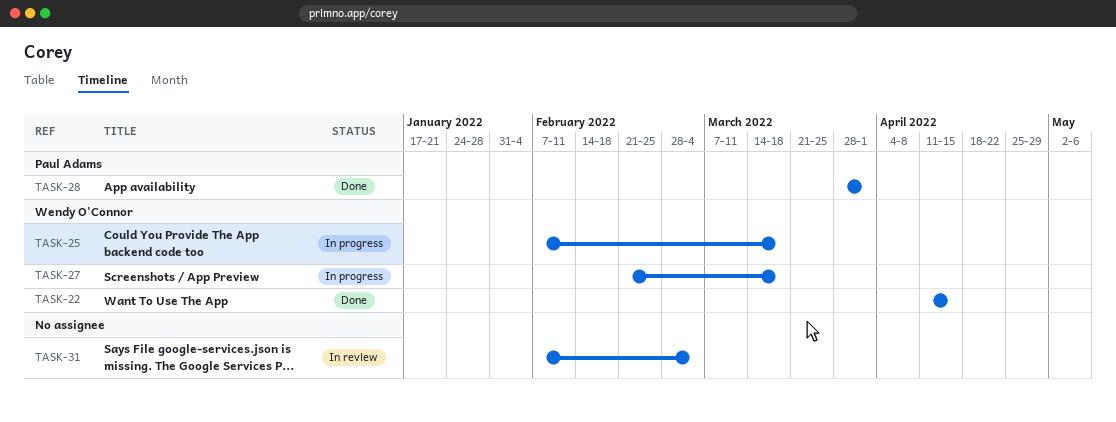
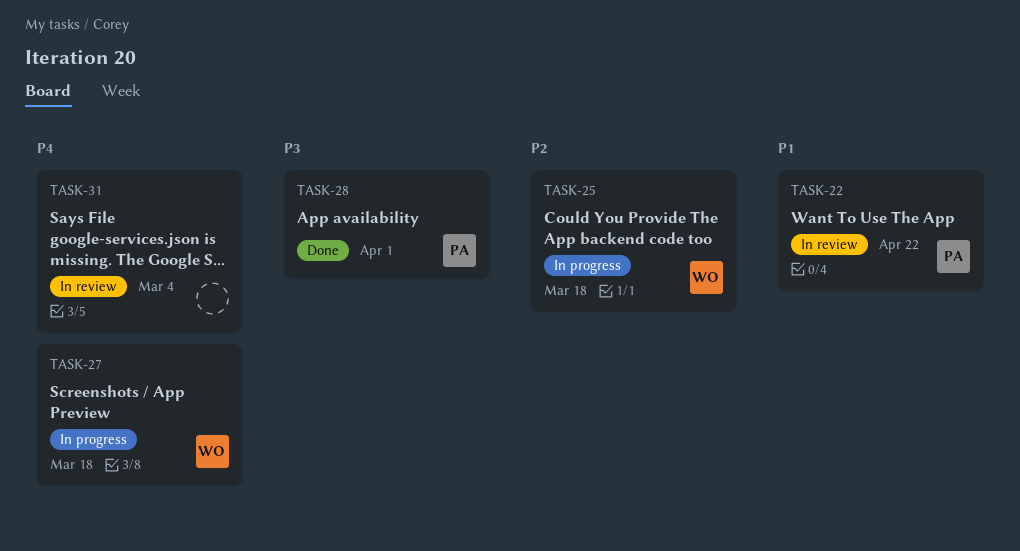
TASK-22, status: Done -> In review
TASK-22, owner: Wendy O'Connor -> Paul Adams
TASK-22, due: Apr 15 -> Apr 22

